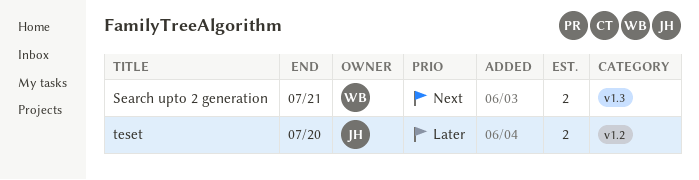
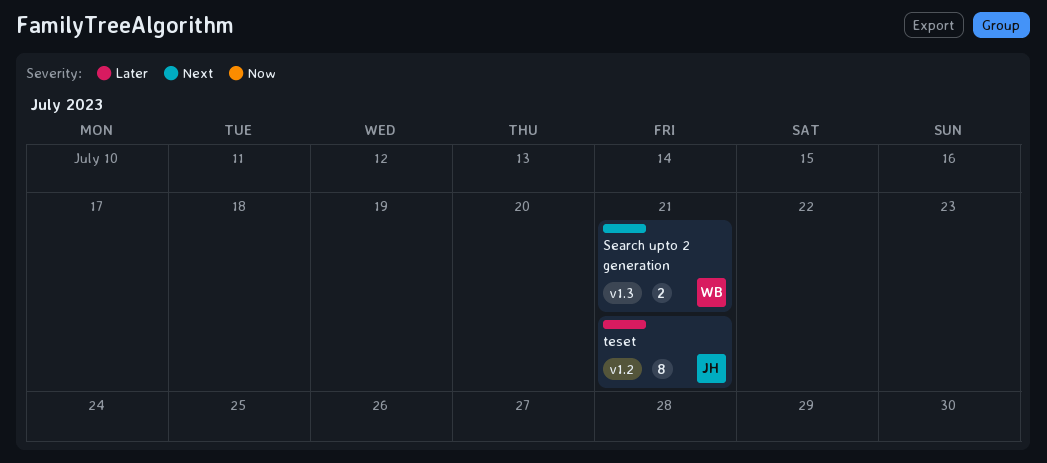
teset, estimate: 2 -> 8
teset, due: Jul 20 -> Jul 21

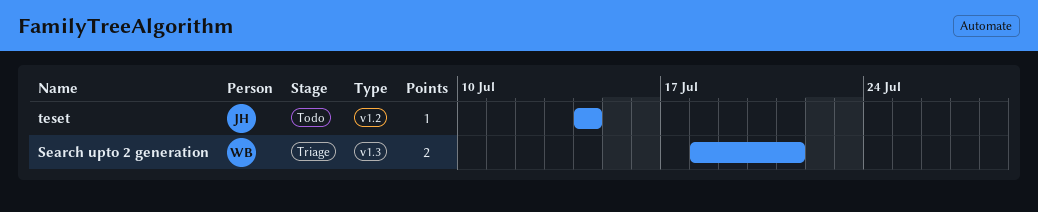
teset, estimate: 8 -> 1
teset, due: Jul 21 -> Jul 14

